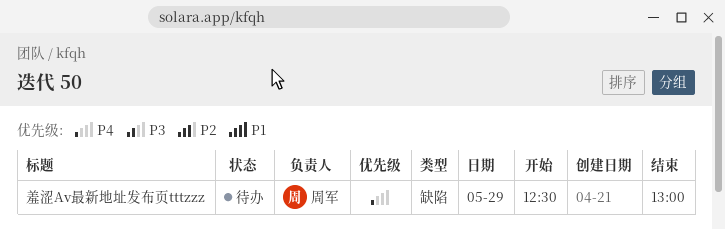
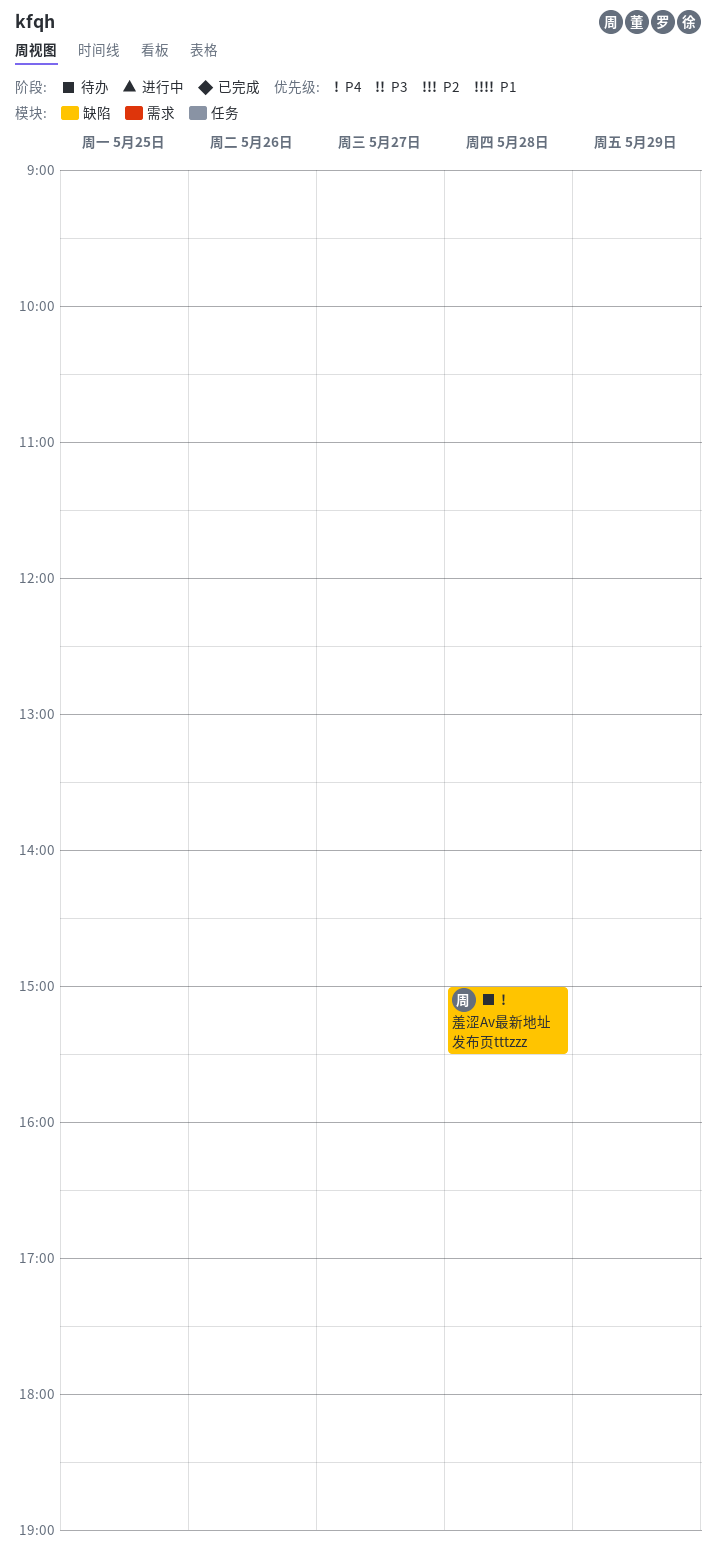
羞涩Av最新地址发布页tttzzz, day: May 29 -> May 28
羞涩Av最新地址发布页tttzzz, begins: 12:30 -> 15:00
羞涩Av最新地址发布页tttzzz, ends: 13:00 -> 15:30

